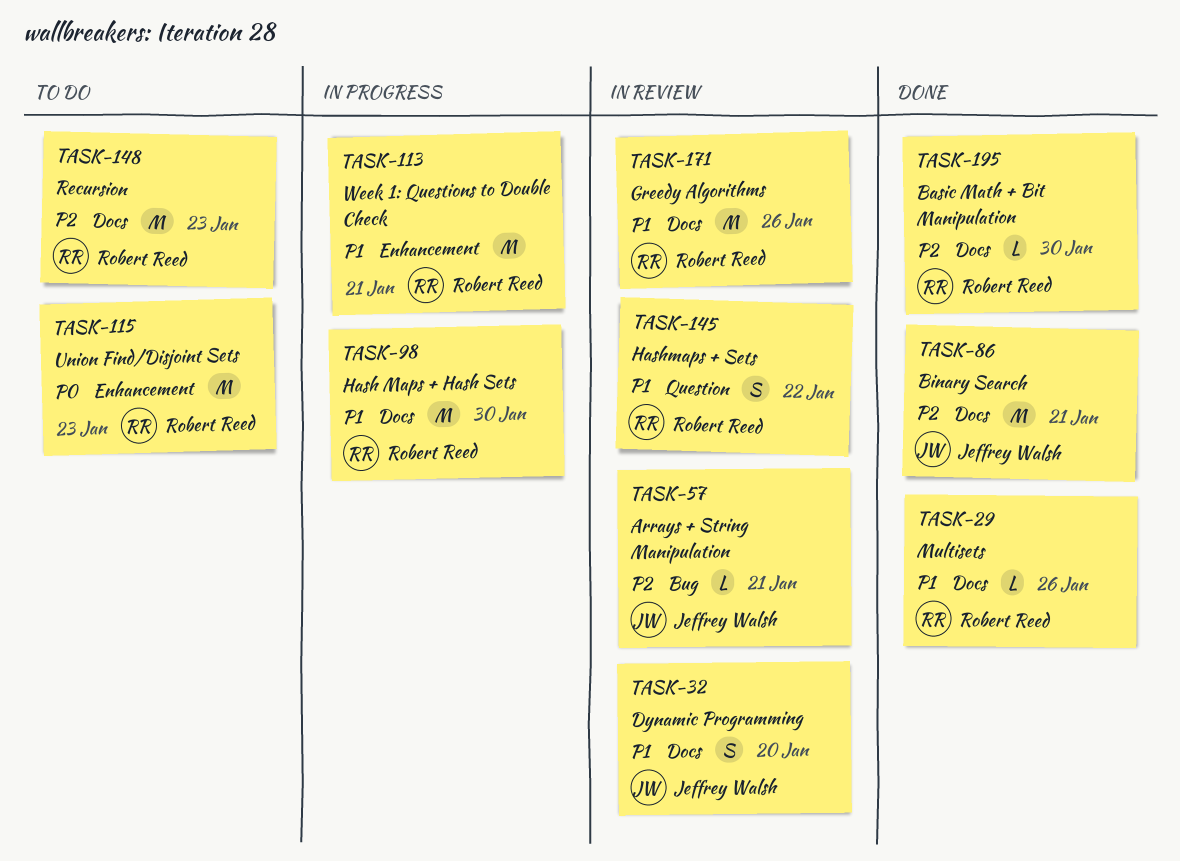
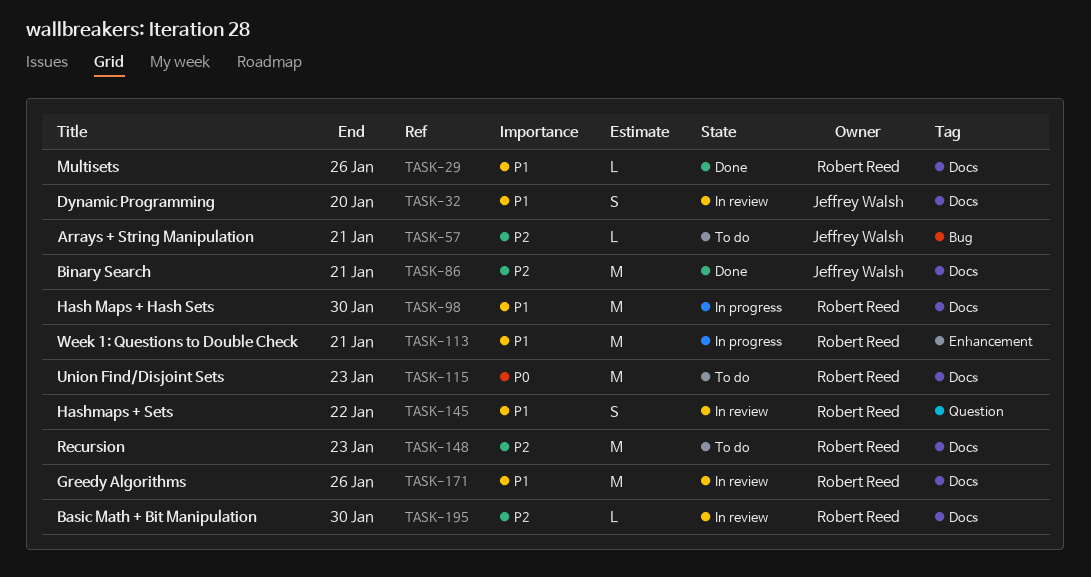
TASK-57, status: In review -> To do
TASK-115, label: Enhancement -> Docs
TASK-195, status: Done -> In review

